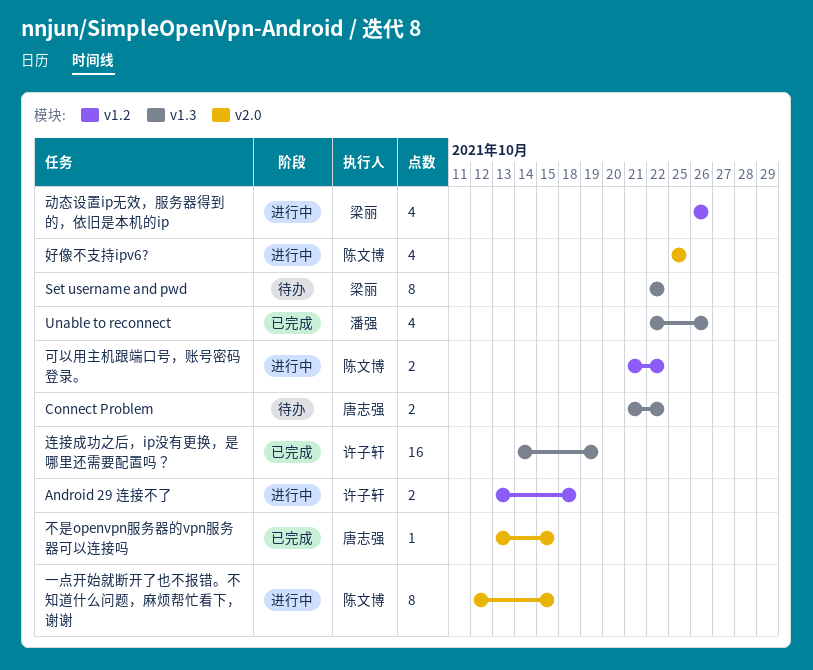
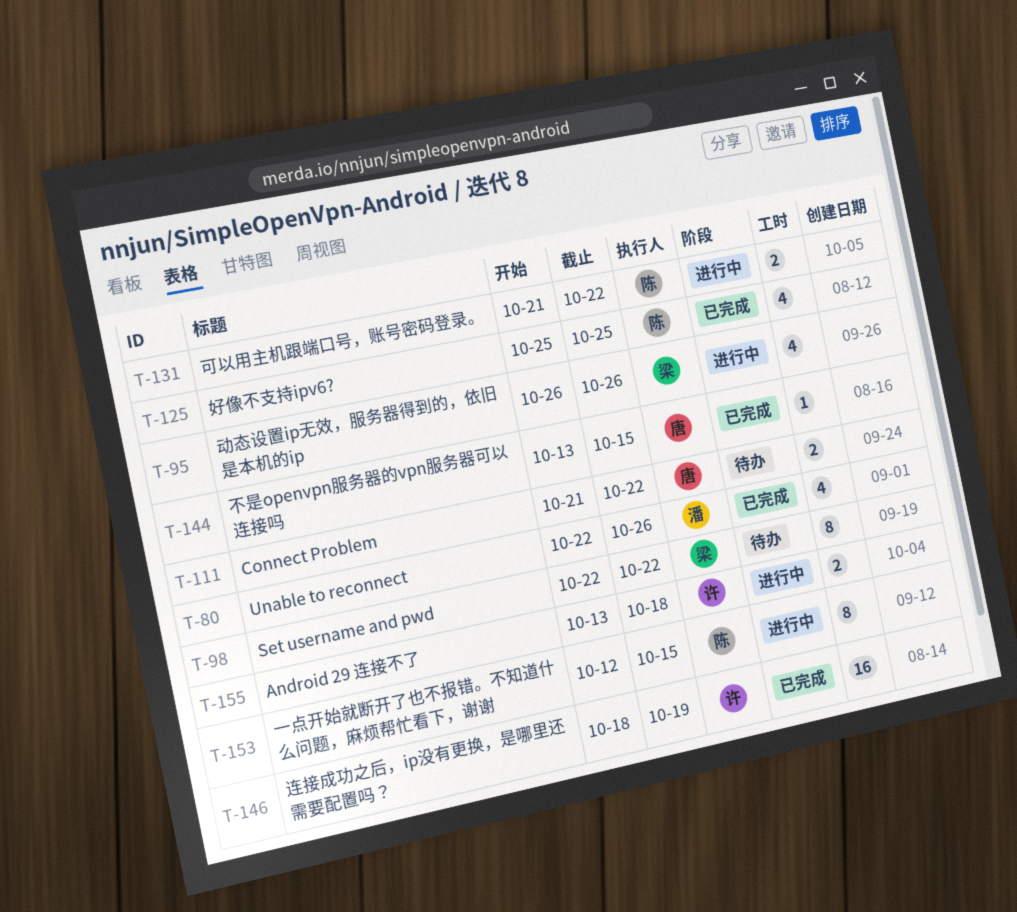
好像不支持ipv6?, status: 进行中 -> 已完成
连接成功之后，ip没有更换，是哪里还需要配置吗？, start: Oct 14 -> Oct 18

